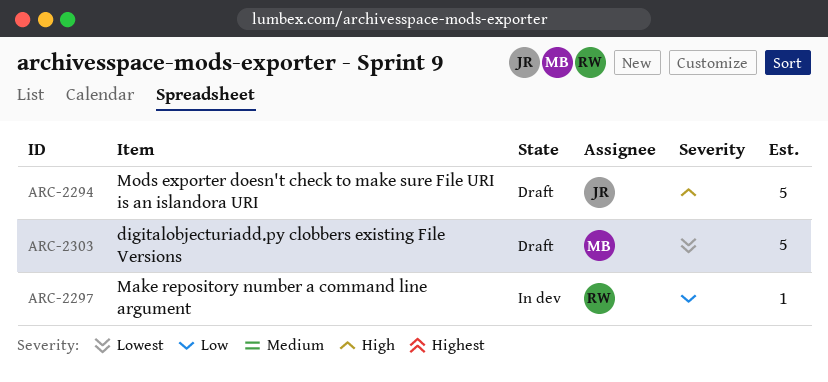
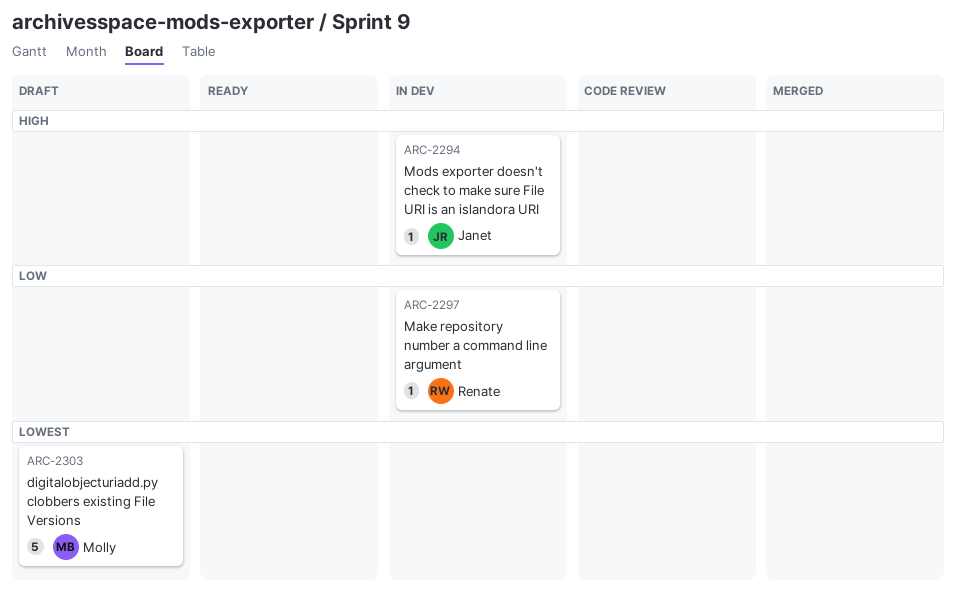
ARC-2294, status: Draft -> In dev
ARC-2294, estimate: 5 -> 1

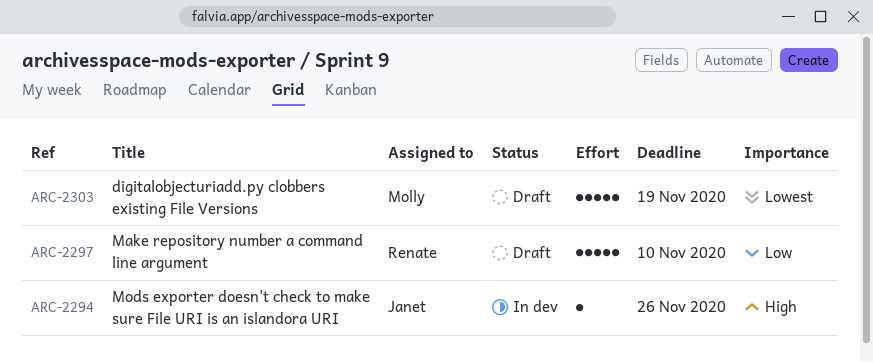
ARC-2297, status: In dev -> Draft
ARC-2297, estimate: 1 -> 5

